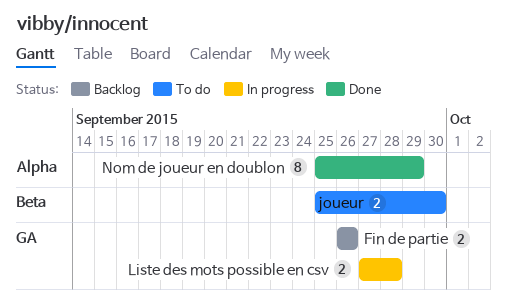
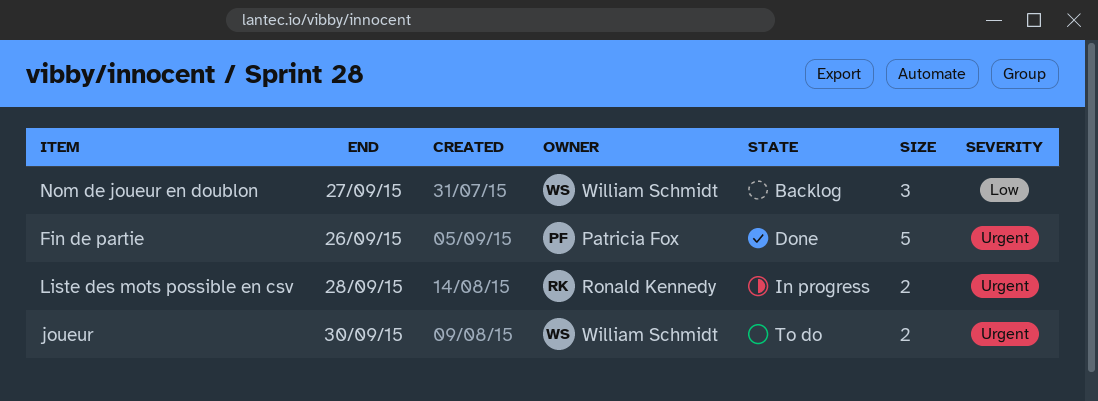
Fin de partie, status: Backlog -> Done
Fin de partie, estimate: 2 -> 5
Nom de joueur en doublon, status: Done -> Backlog
Nom de joueur en doublon, estimate: 8 -> 3
Nom de joueur en doublon, due: Sep 29 -> Sep 27

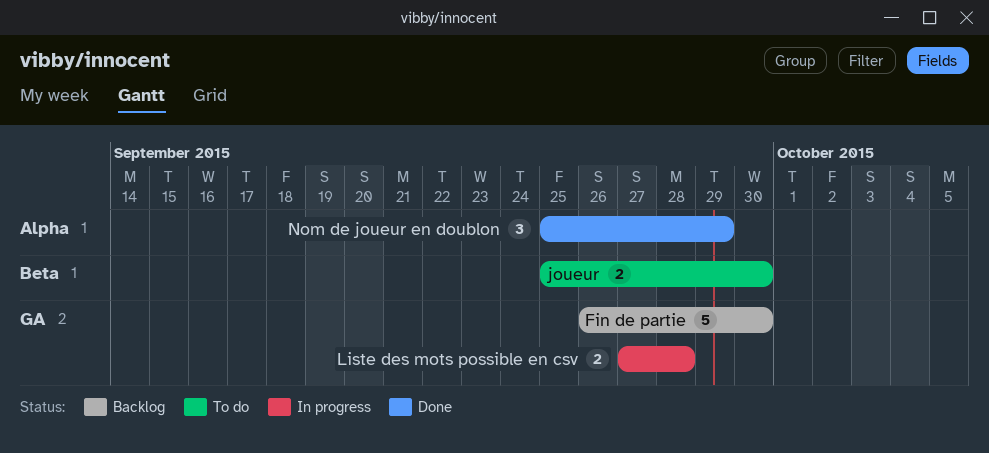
Fin de partie, status: Done -> Backlog
Fin de partie, due: Sep 26 -> Sep 30
Nom de joueur en doublon, status: Backlog -> Done
Nom de joueur en doublon, due: Sep 27 -> Sep 29

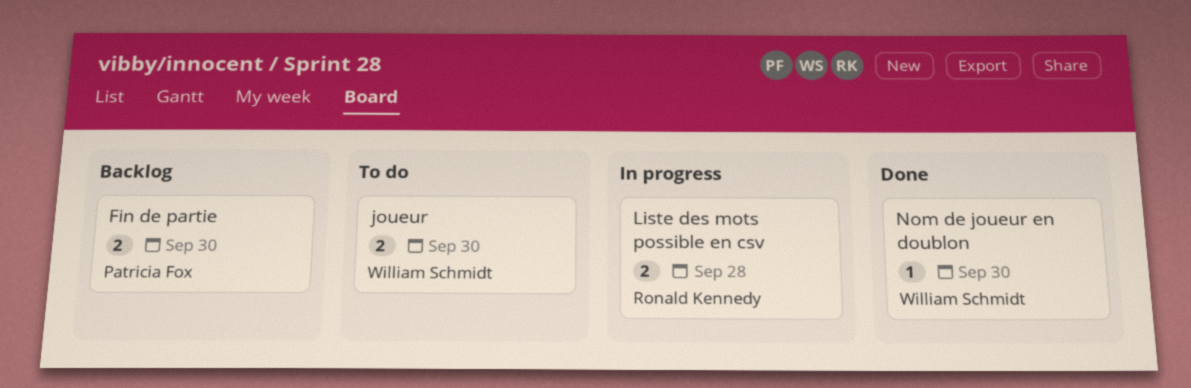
Fin de partie, estimate: 5 -> 2
Nom de joueur en doublon, estimate: 3 -> 1
Nom de joueur en doublon, due: Sep 29 -> Sep 30

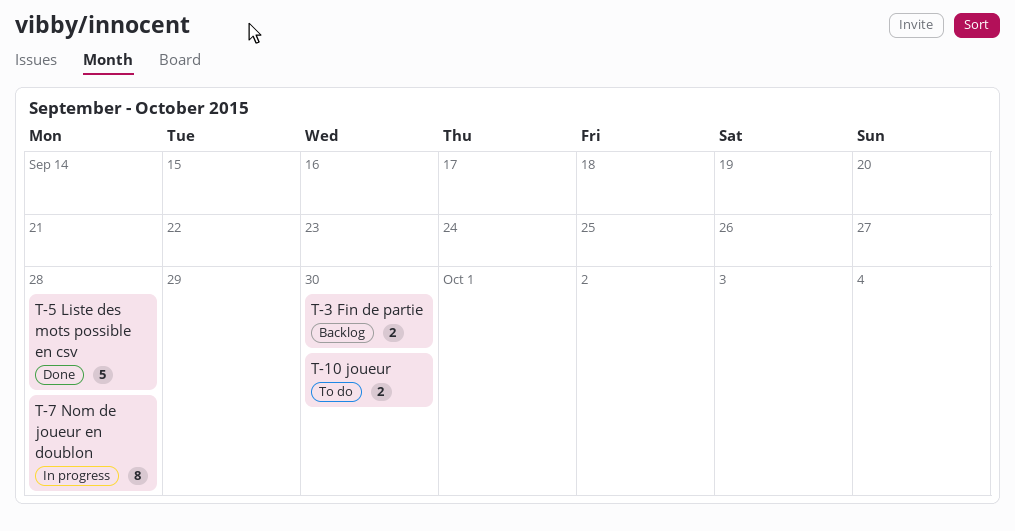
Liste des mots possible en csv, status: In progress -> Done
Liste des mots possible en csv, estimate: 2 -> 5
Nom de joueur en doublon, status: Done -> In progress
Nom de joueur en doublon, estimate: 1 -> 8
Nom de joueur en doublon, due: Sep 30 -> Sep 28

